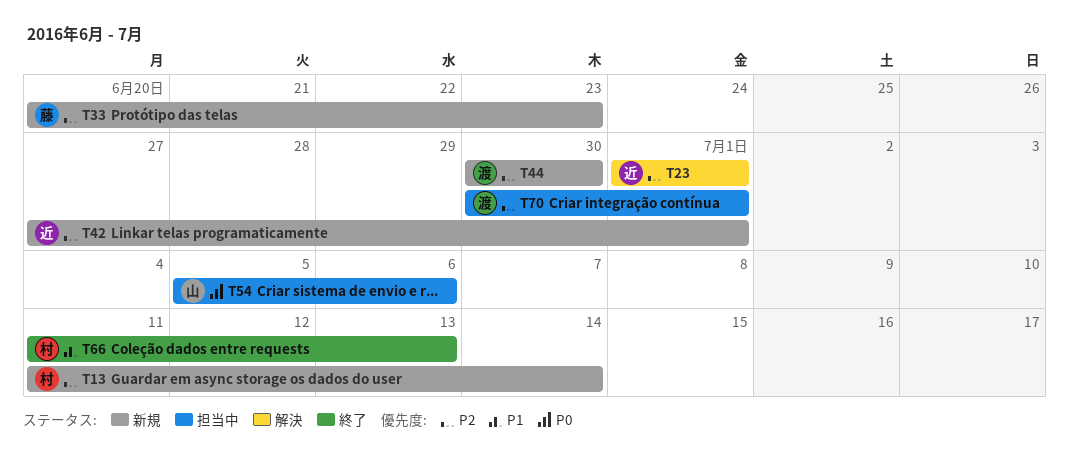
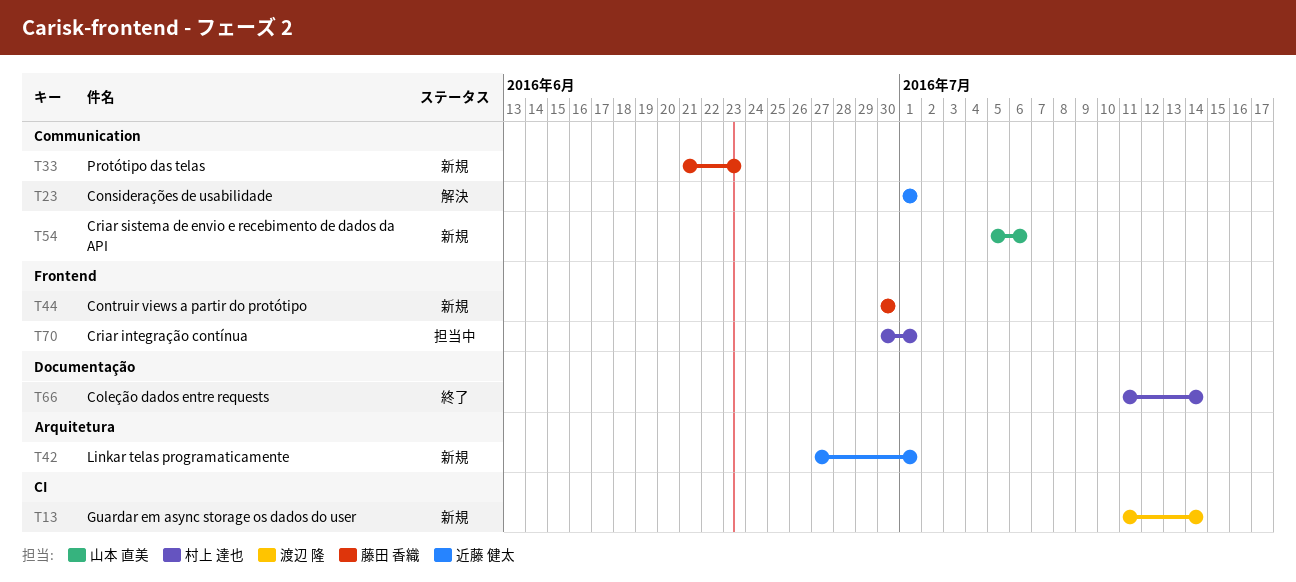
T13, owner: 村上 達也 -> 渡辺 隆
T33, start: Jun 20 -> Jun 21
T44, owner: 渡辺 隆 -> 藤田 香織
T54, status: 担当中 -> 新規
T66, due: Jul 13 -> Jul 14
T70, owner: 渡辺 隆 -> 村上 達也

